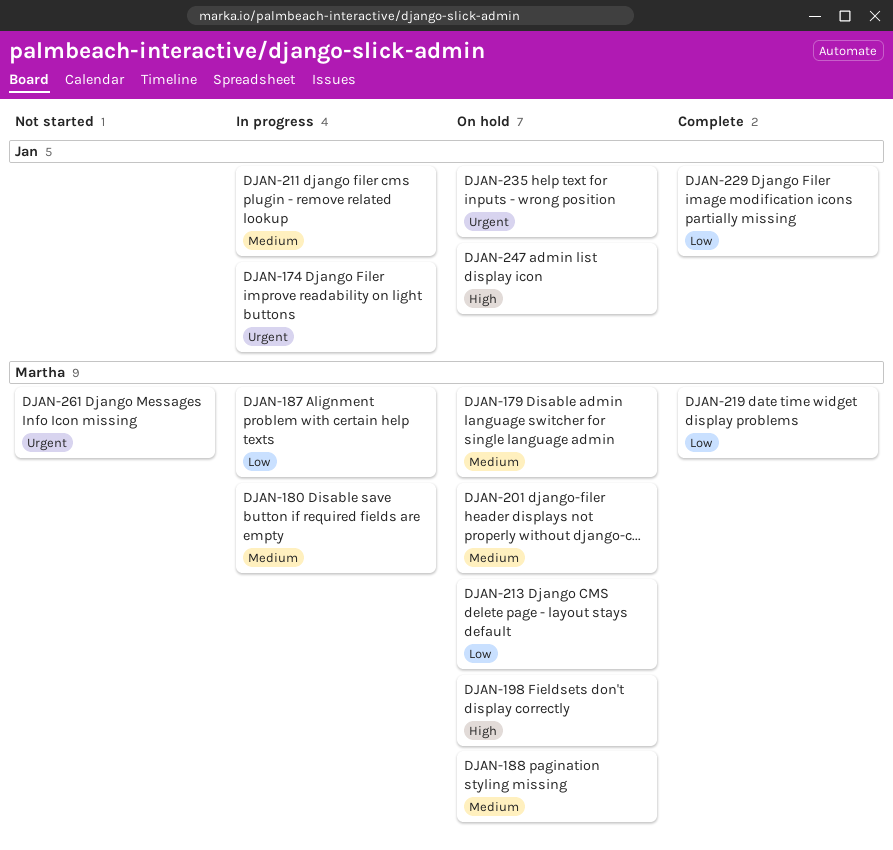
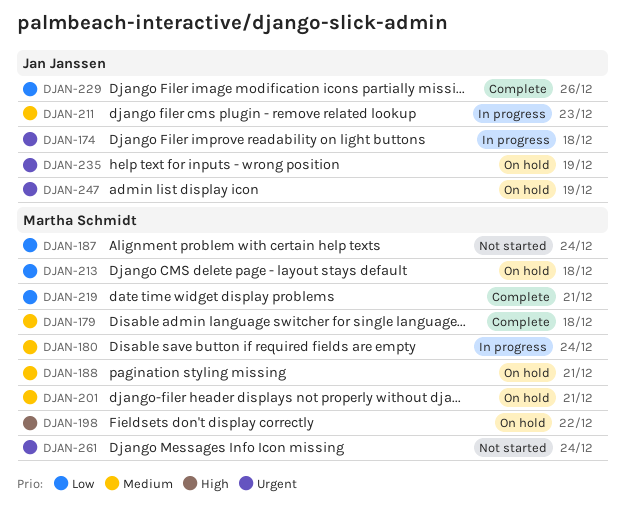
DJAN-179, status: On hold -> Complete
DJAN-187, status: In progress -> Not started
DJAN-247, priority: High -> Urgent

